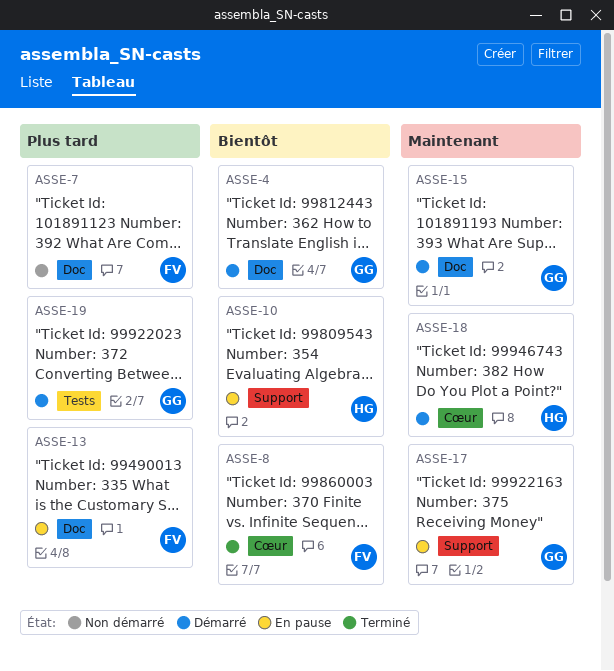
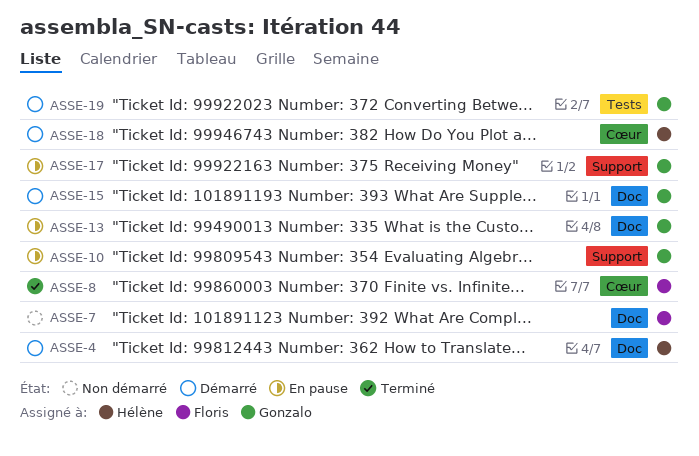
ASSE-4, owner: Gonzalo -> Hélène
ASSE-10, owner: Hélène -> Gonzalo
ASSE-13, owner: Floris -> Gonzalo

